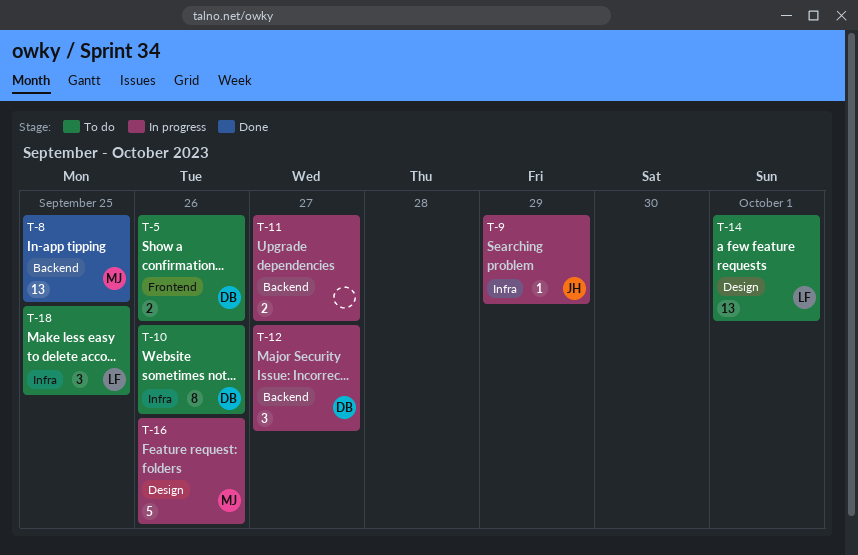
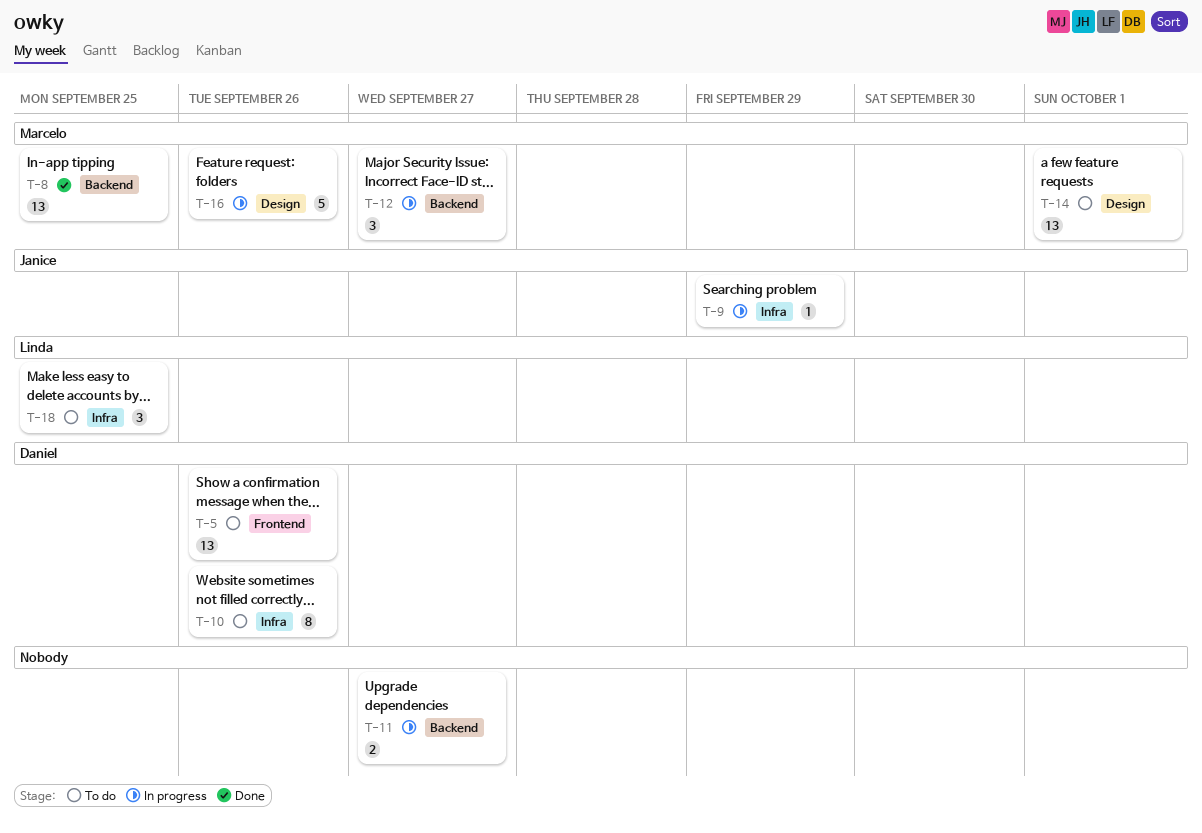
T-5, estimate: 2 -> 13
T-12, owner: Daniel -> Marcelo
T-14, owner: Linda -> Marcelo

